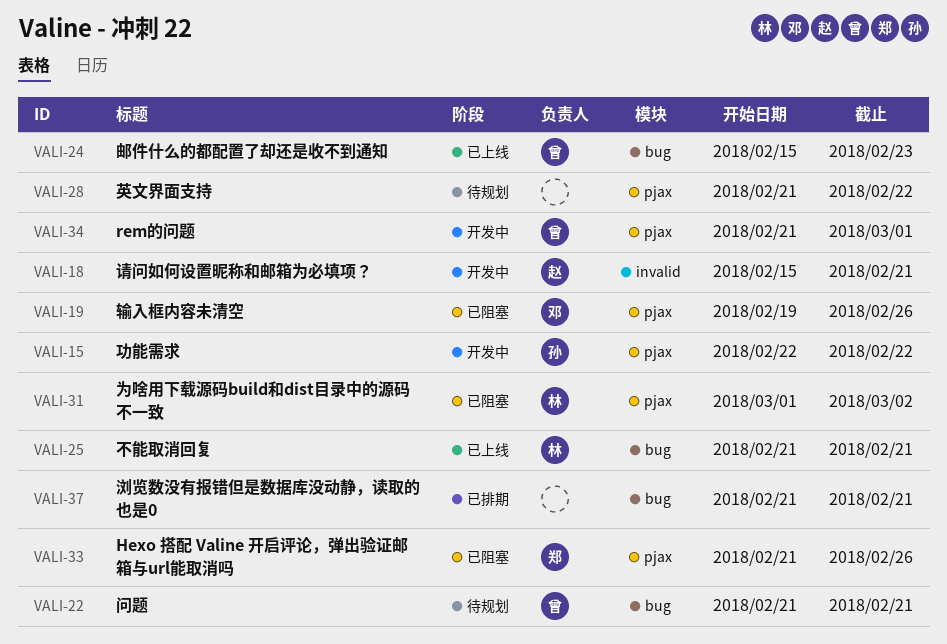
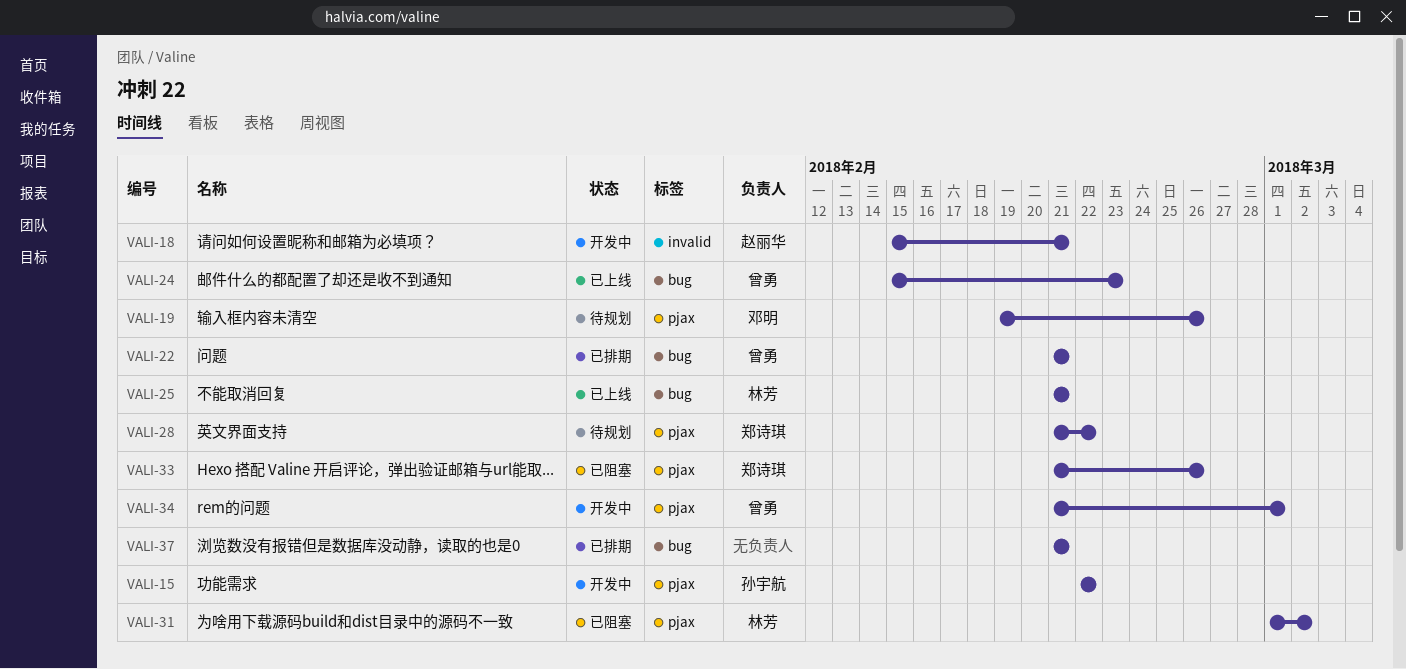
VALI-19, status: 已阻塞 -> 待规划
VALI-22, status: 待规划 -> 已排期
VALI-28, owner: none -> 郑诗琪

